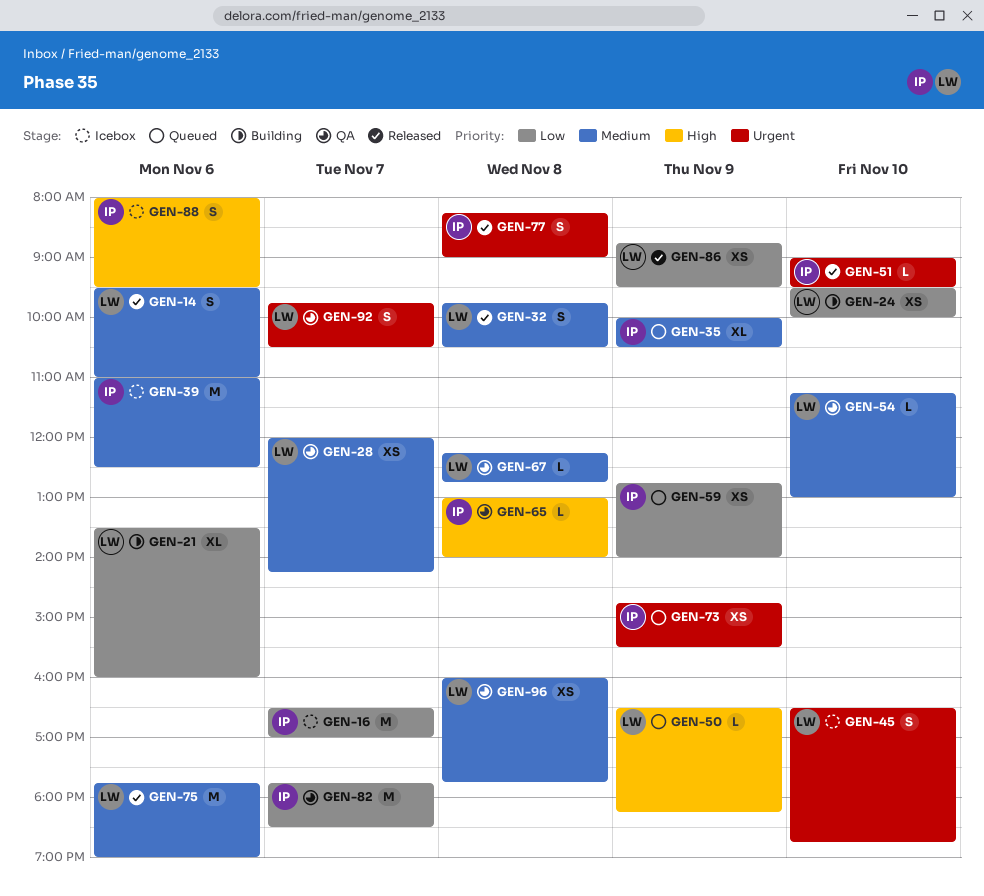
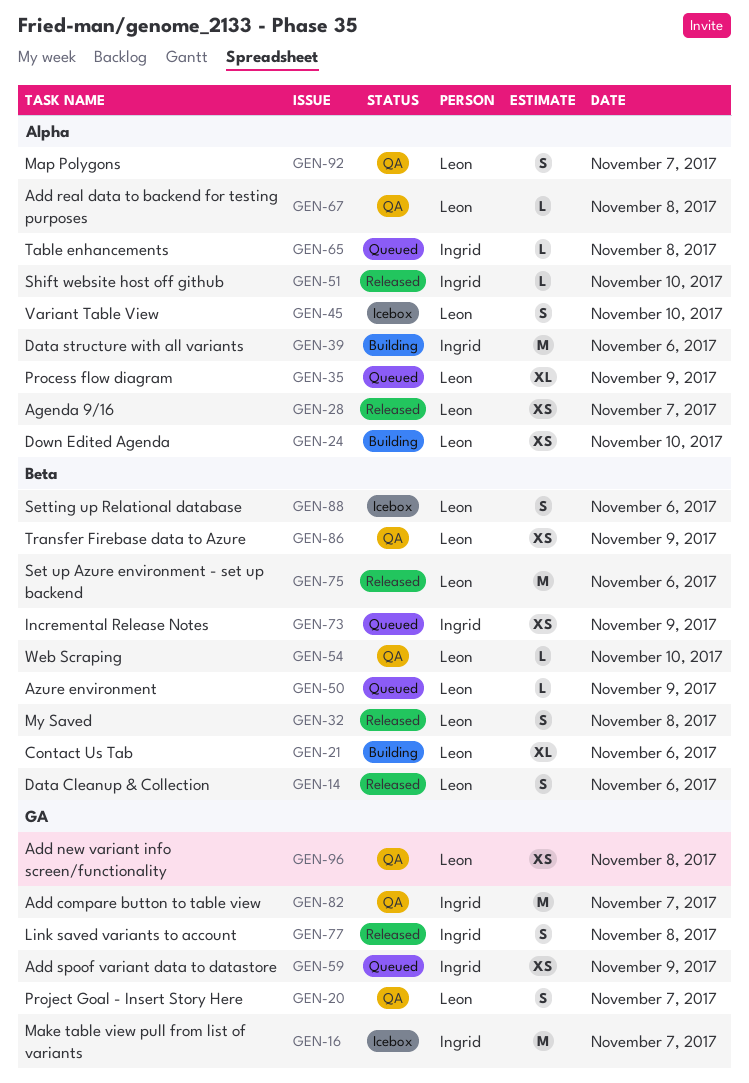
GEN-20: none -> present
GEN-28, status: QA -> Released
GEN-35, owner: Ingrid -> Leon
GEN-39, status: Icebox -> Building
GEN-65, status: QA -> Queued
GEN-86, status: Released -> QA
GEN-88, owner: Ingrid -> Leon

